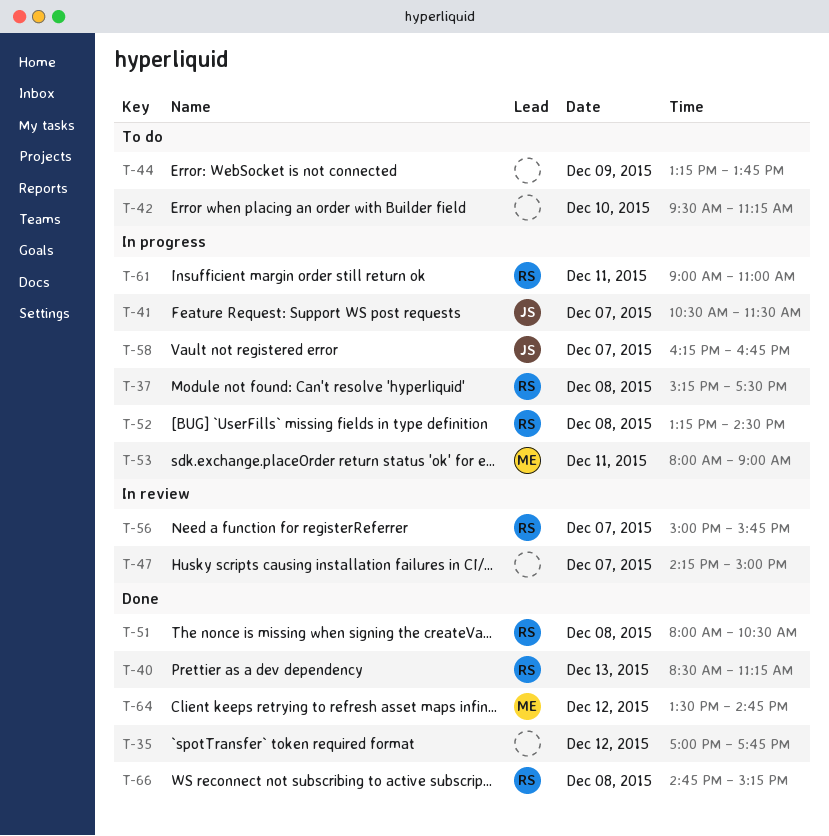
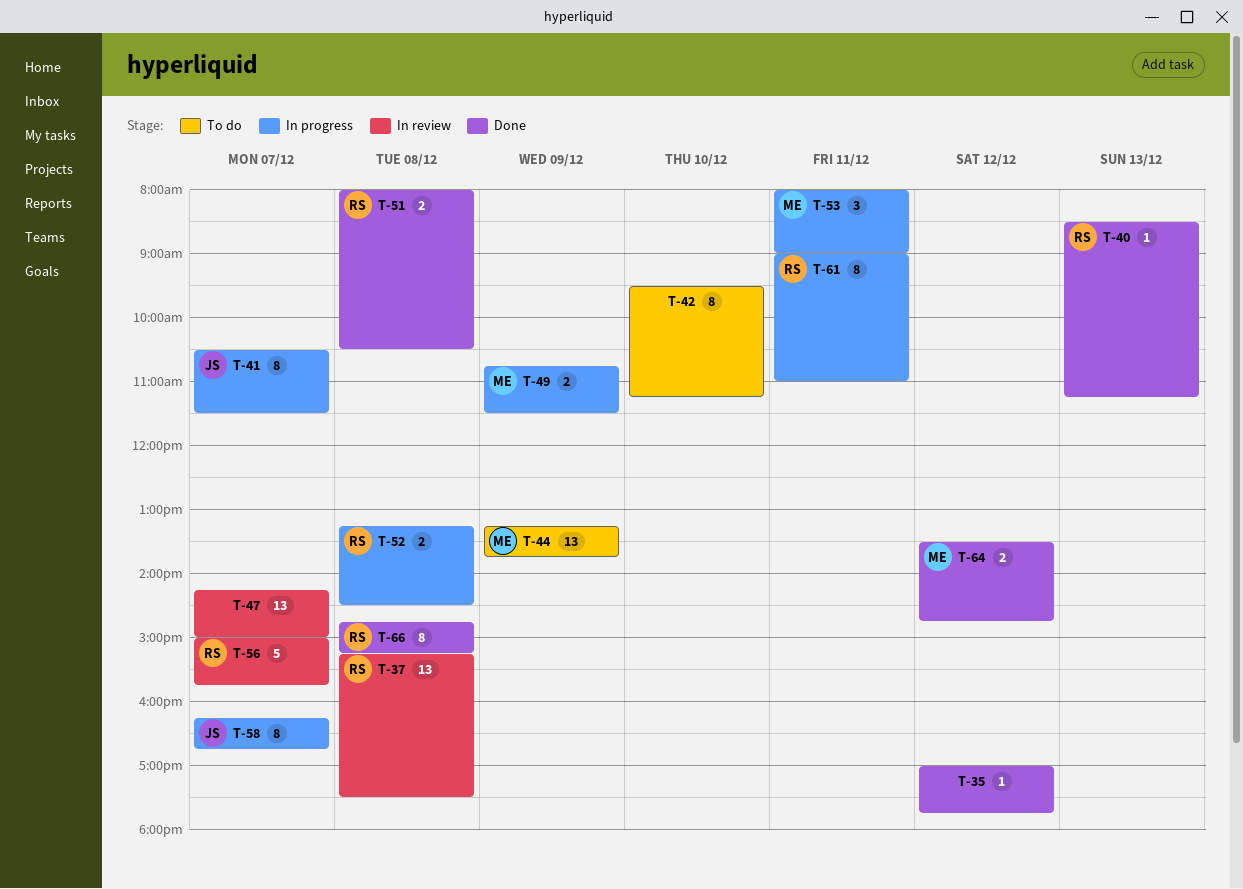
T-37, status: In progress -> In review
T-44, owner: none -> ME
T-49: none -> present

